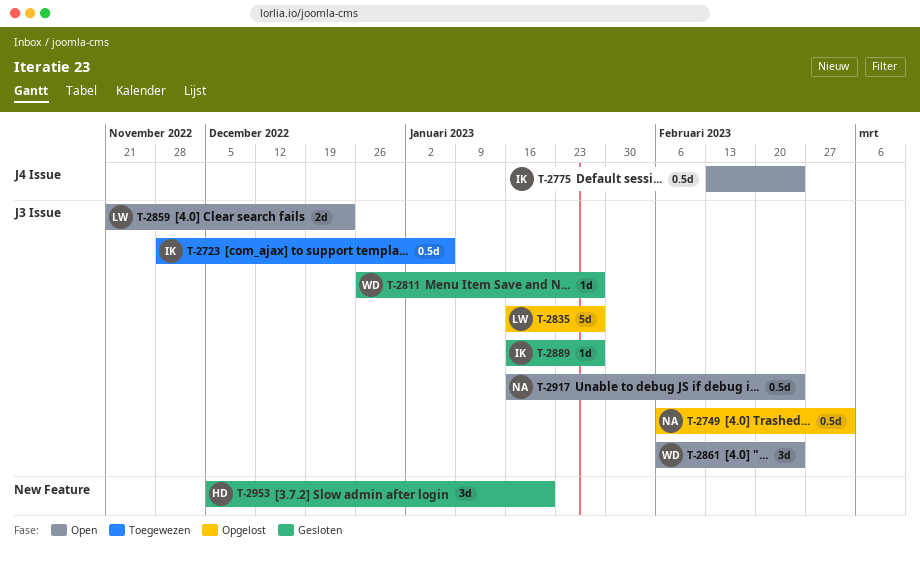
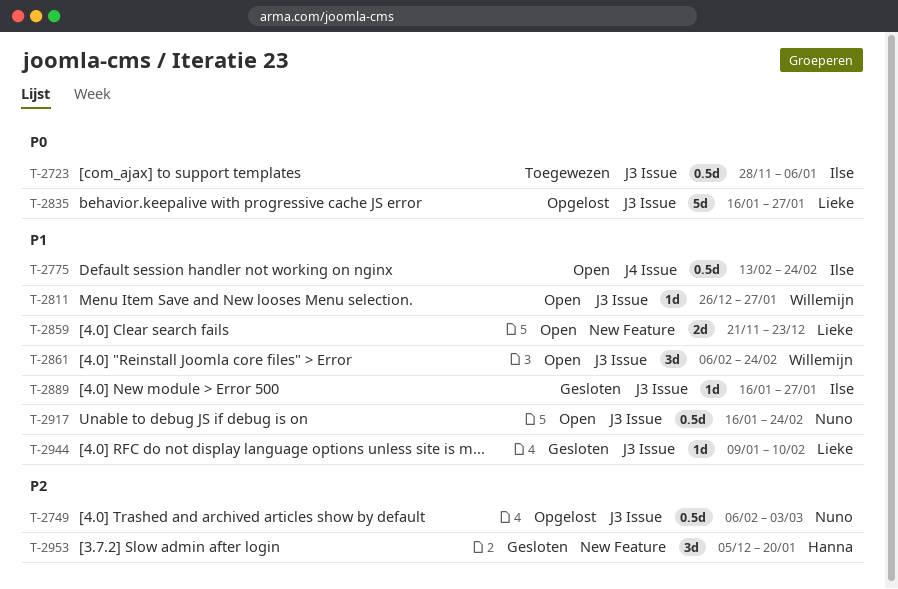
T-2811, status: Gesloten -> Open
T-2859, label: J3 Issue -> New Feature
T-2944: none -> present

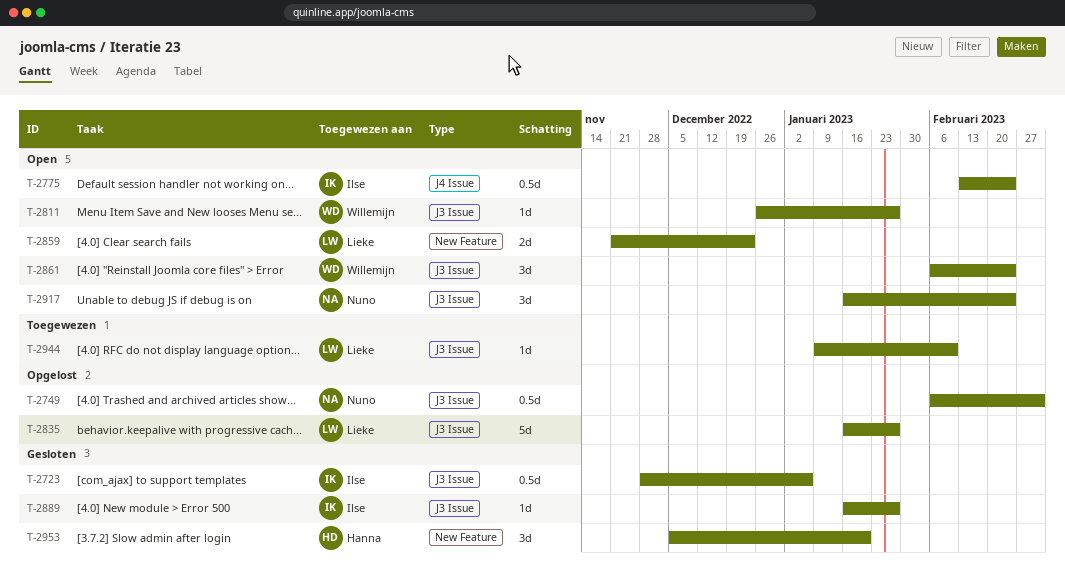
T-2723, status: Toegewezen -> Gesloten
T-2917, estimate: 0.5d -> 3d
T-2944, status: Gesloten -> Toegewezen

